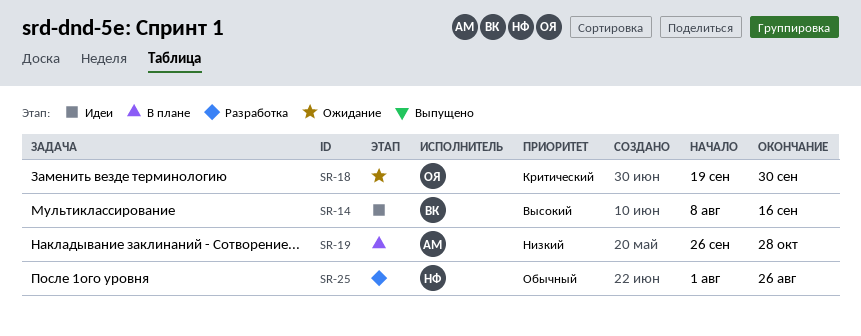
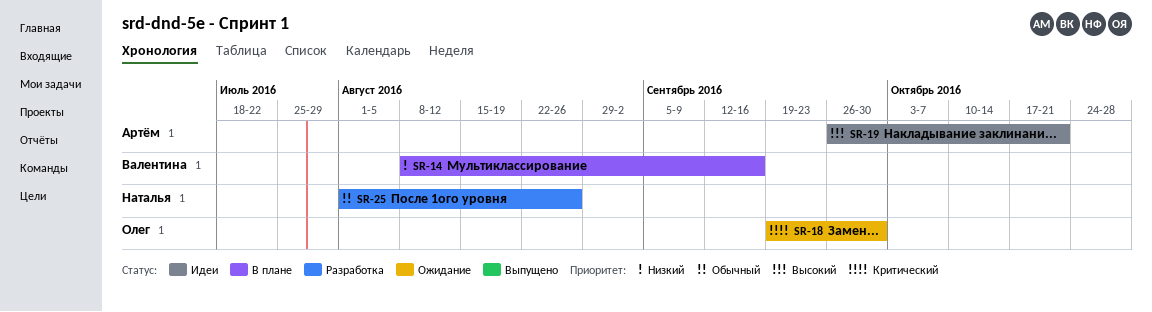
SR-14, status: Идеи -> В плане
SR-14, priority: Высокий -> Низкий
SR-19, status: В плане -> Идеи
SR-19, priority: Низкий -> Высокий
SR-19, due: Oct 28 -> Oct 21

